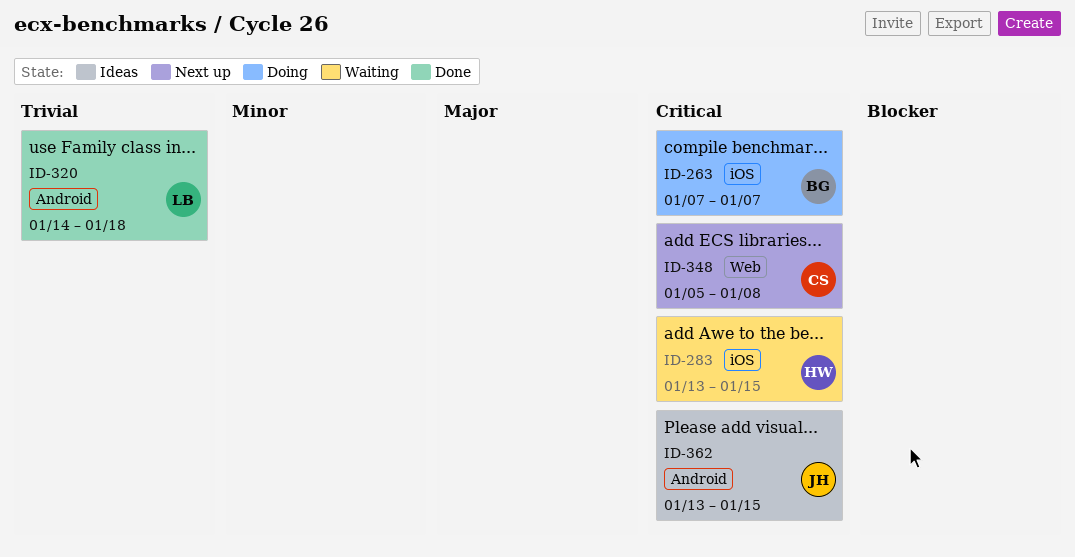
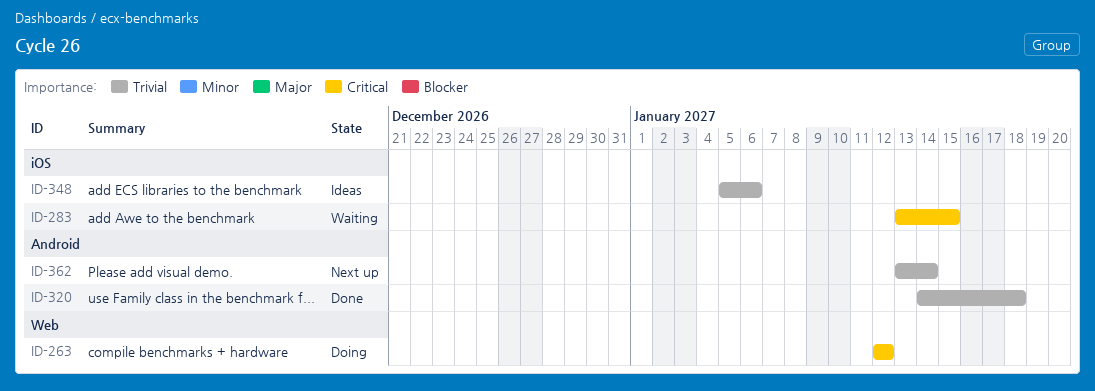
ID-263, label: iOS -> Web
ID-263, start: Jan 7 -> Jan 12
ID-263, due: Jan 7 -> Jan 12
ID-348, status: Next up -> Ideas
ID-348, priority: Critical -> Trivial
ID-348, label: Web -> iOS
ID-348, due: Jan 8 -> Jan 6
ID-362, status: Ideas -> Next up
ID-362, priority: Critical -> Trivial
ID-362, due: Jan 15 -> Jan 14

